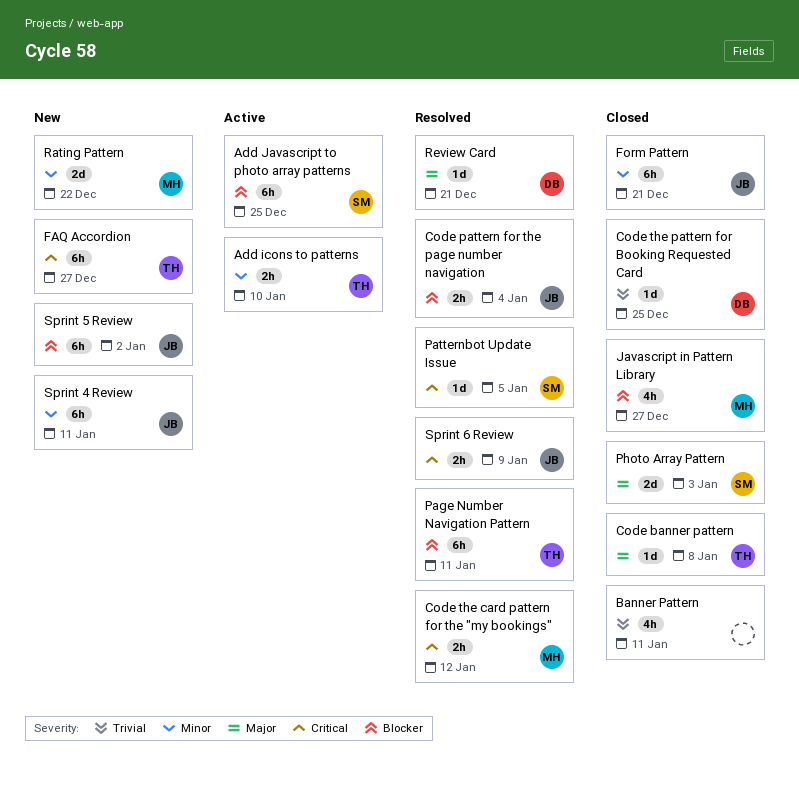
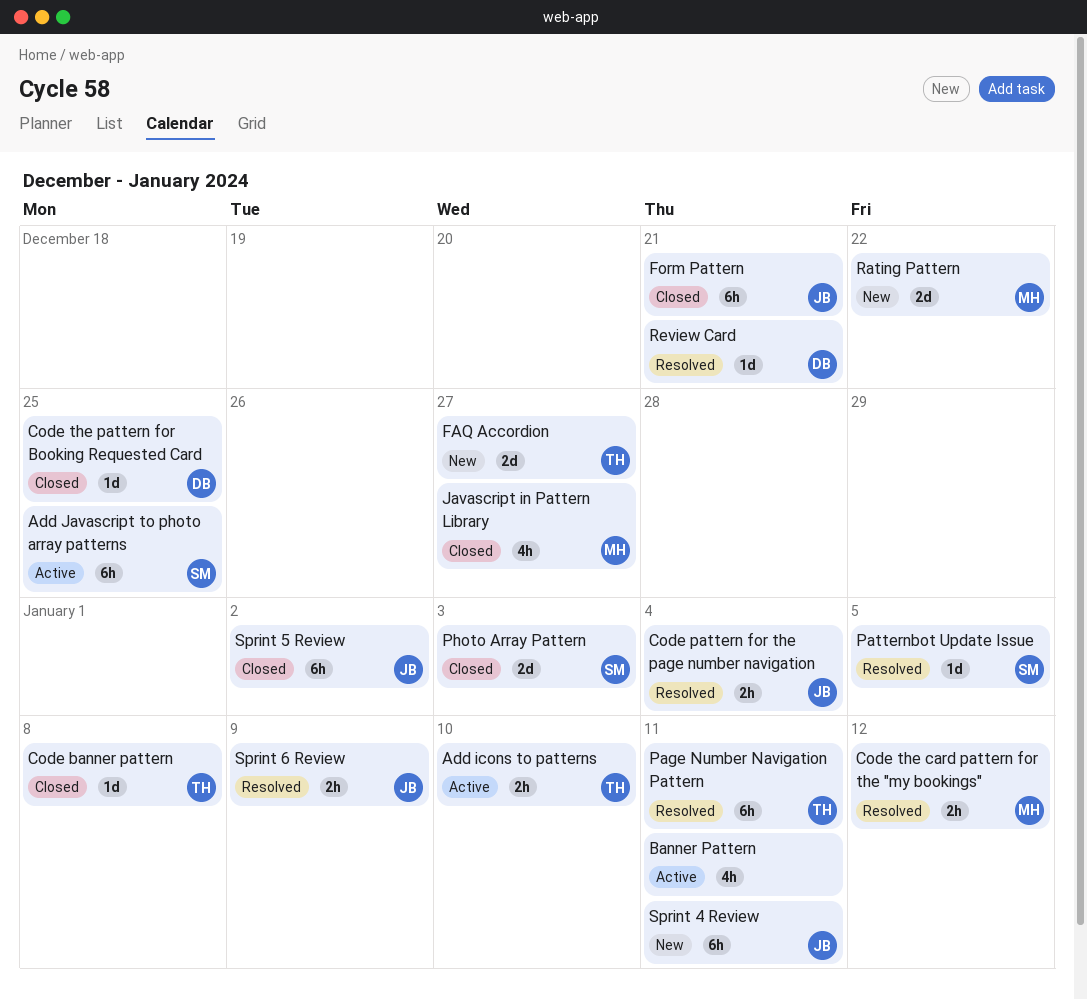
Banner Pattern, status: Closed -> Active
FAQ Accordion, estimate: 6h -> 2d
Sprint 5 Review, status: New -> Closed

